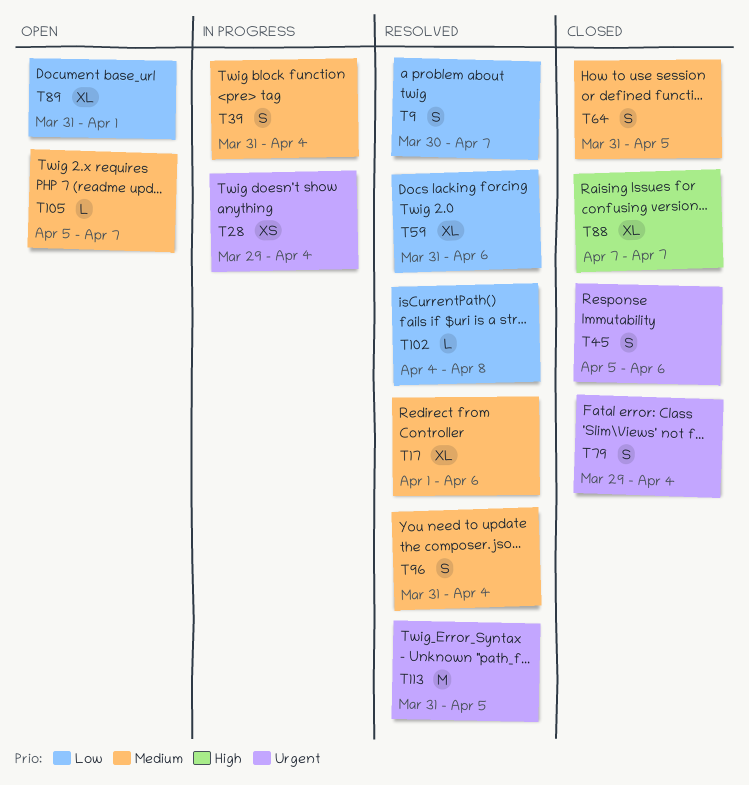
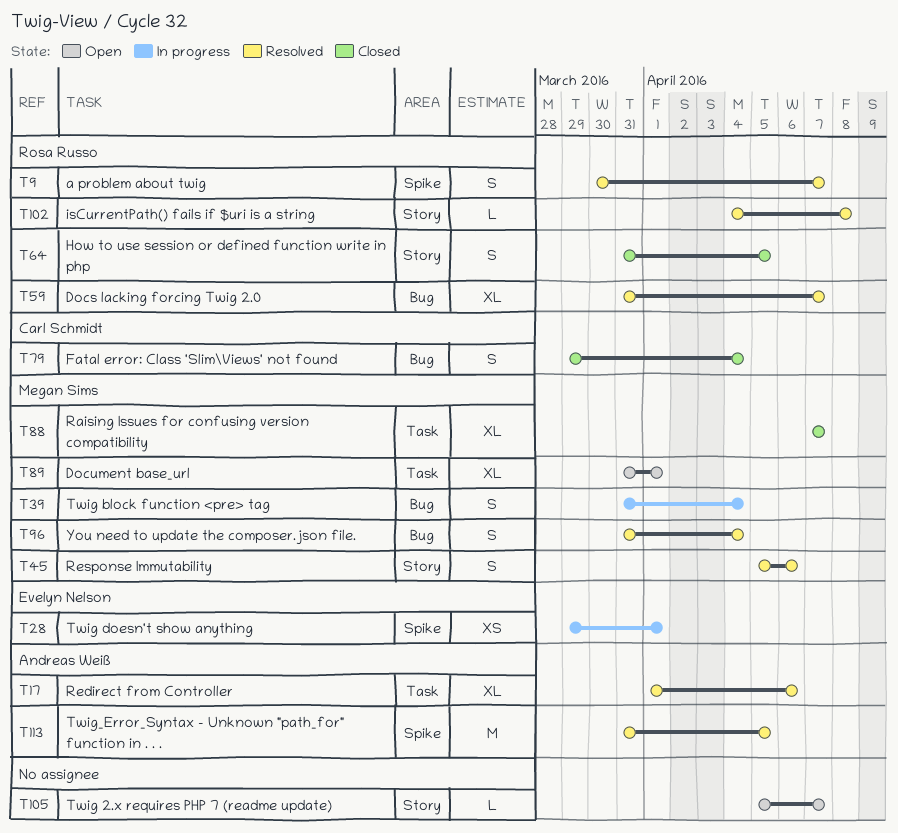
T28, due: Apr 4 -> Apr 1
T45, status: Closed -> Resolved
T59, due: Apr 6 -> Apr 7

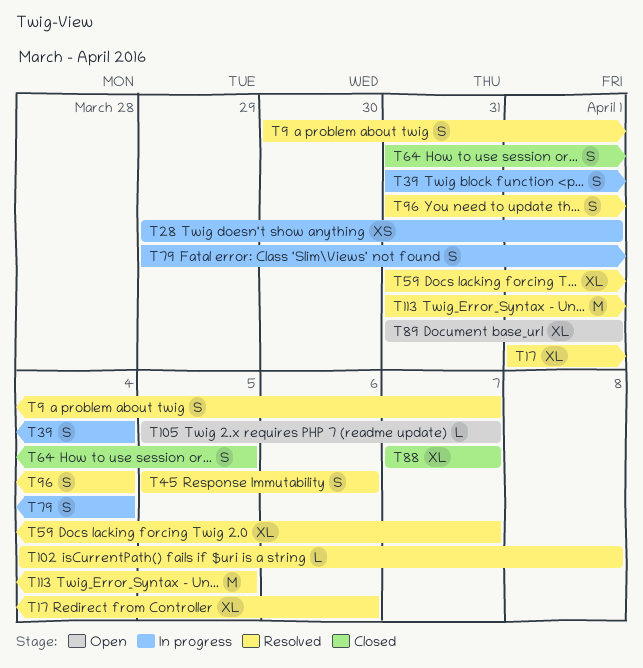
T79, status: Closed -> In progress

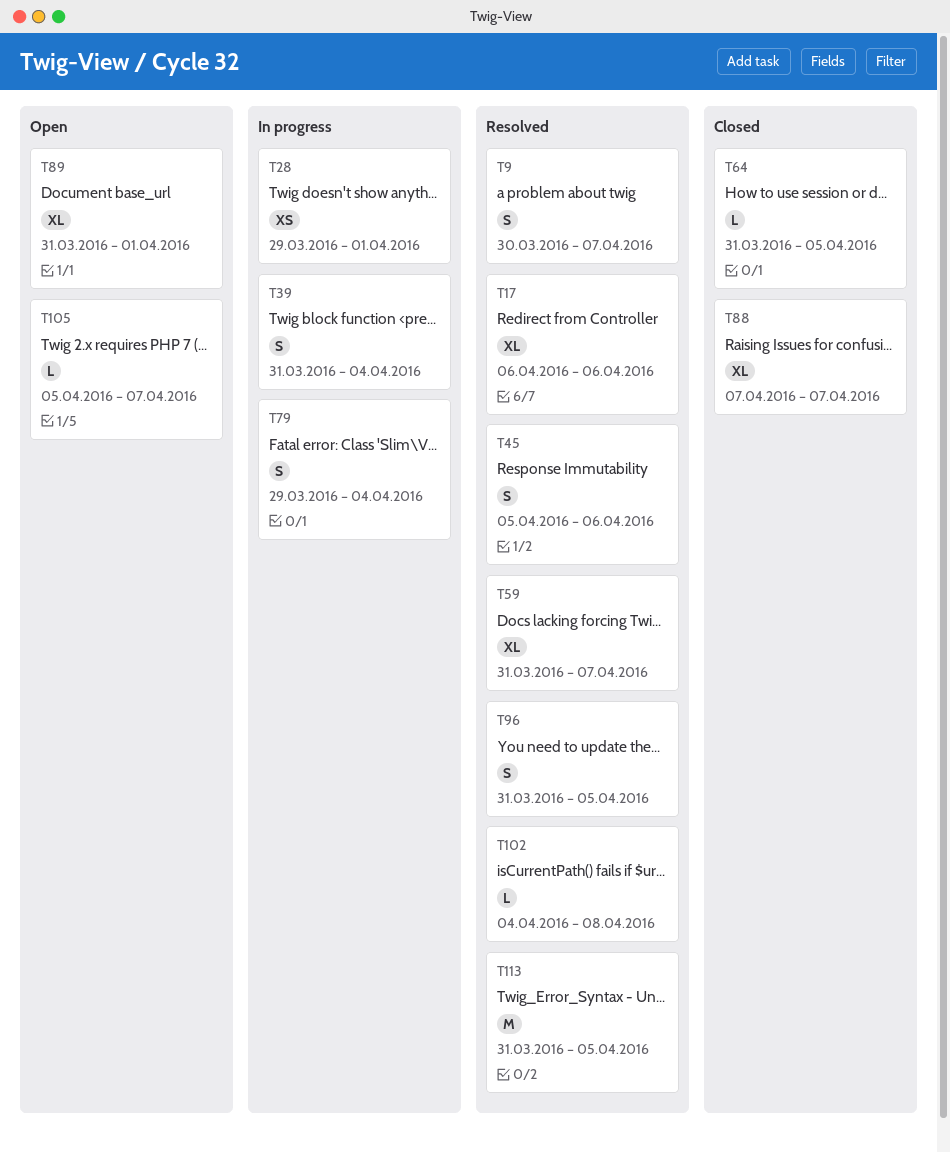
T17, start: Apr 1 -> Apr 6
T64, estimate: S -> L
T96, due: Apr 4 -> Apr 5

